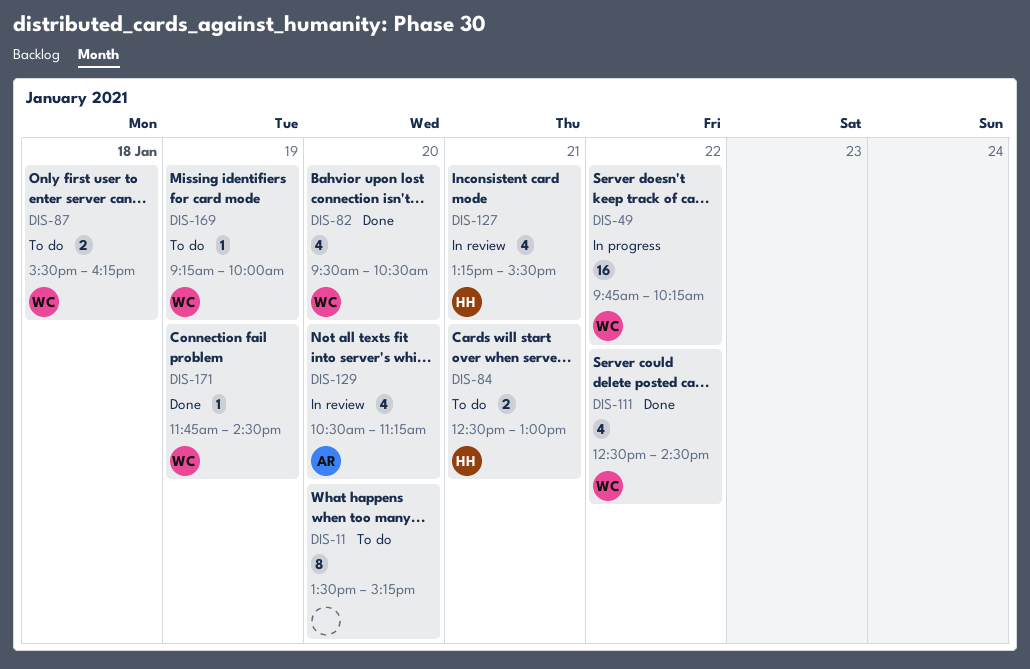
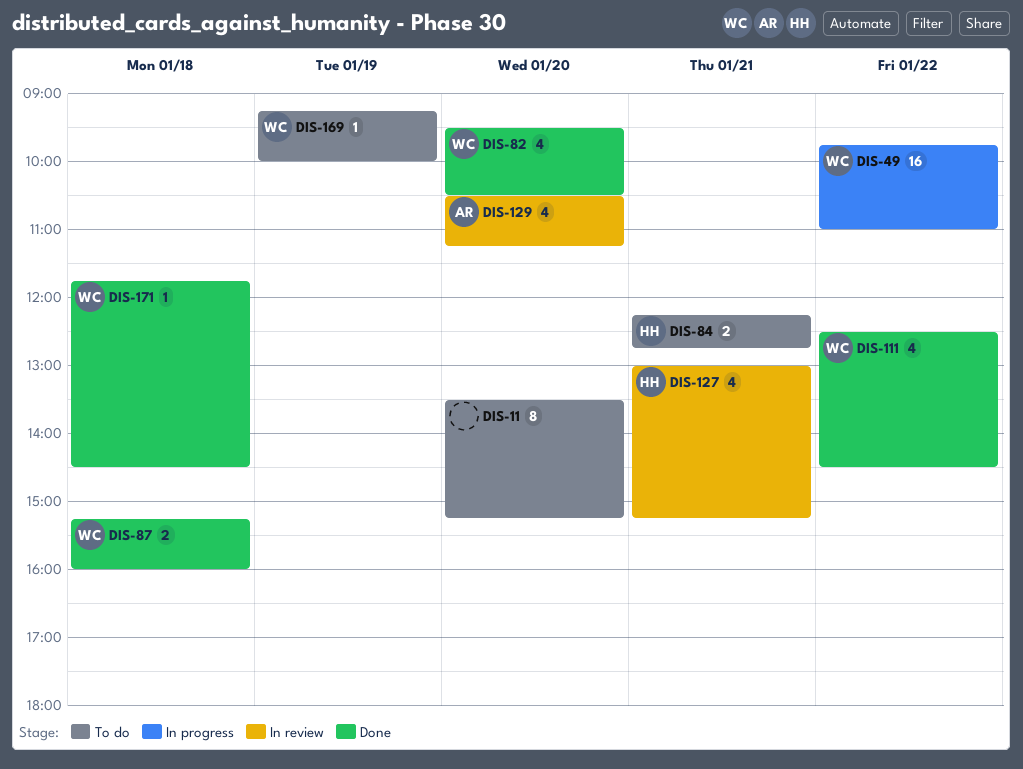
DIS-49, ends: 10:15 -> 11:00
DIS-84, begins: 12:30 -> 12:15
DIS-84, ends: 13:00 -> 12:45
DIS-87, status: To do -> Done
DIS-87, begins: 15:30 -> 15:15
DIS-87, ends: 16:15 -> 16:00
DIS-127, begins: 13:15 -> 13:00
DIS-127, ends: 15:30 -> 15:15
DIS-171, day: Jan 19 -> Jan 18

